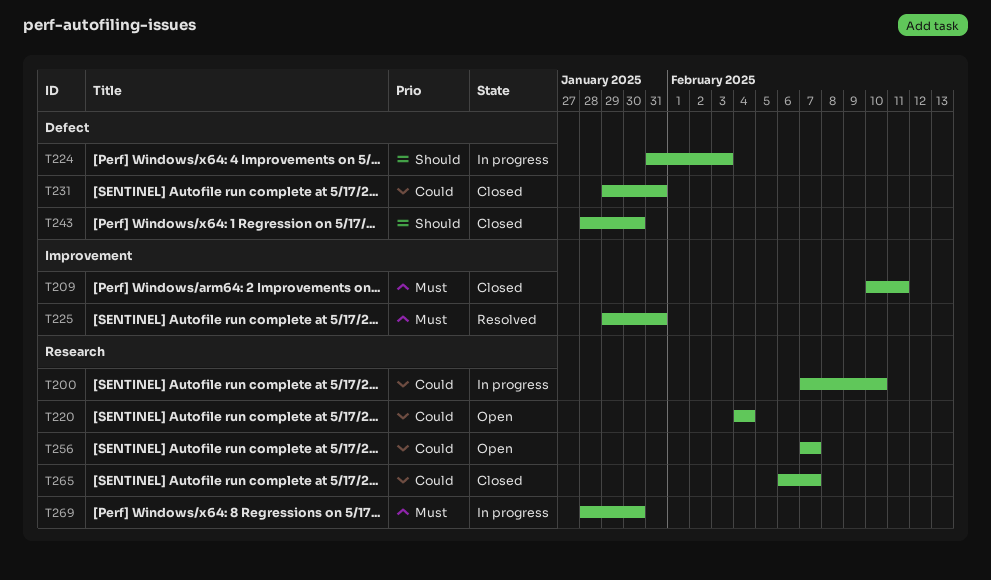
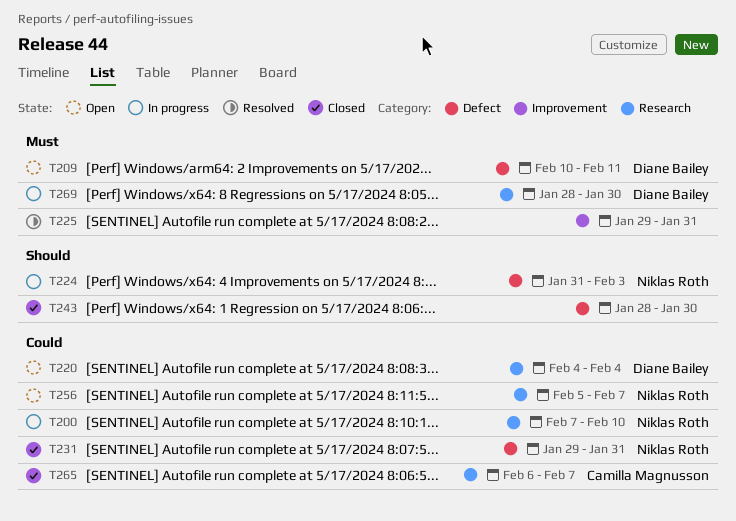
T209, status: Closed -> Open
T209, label: Improvement -> Defect
T256, start: Feb 7 -> Feb 5

